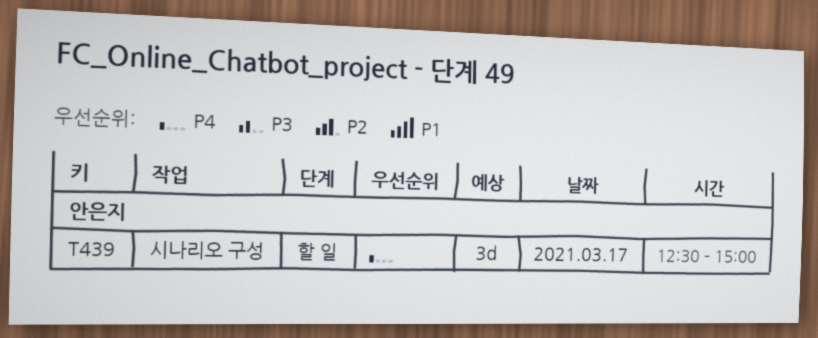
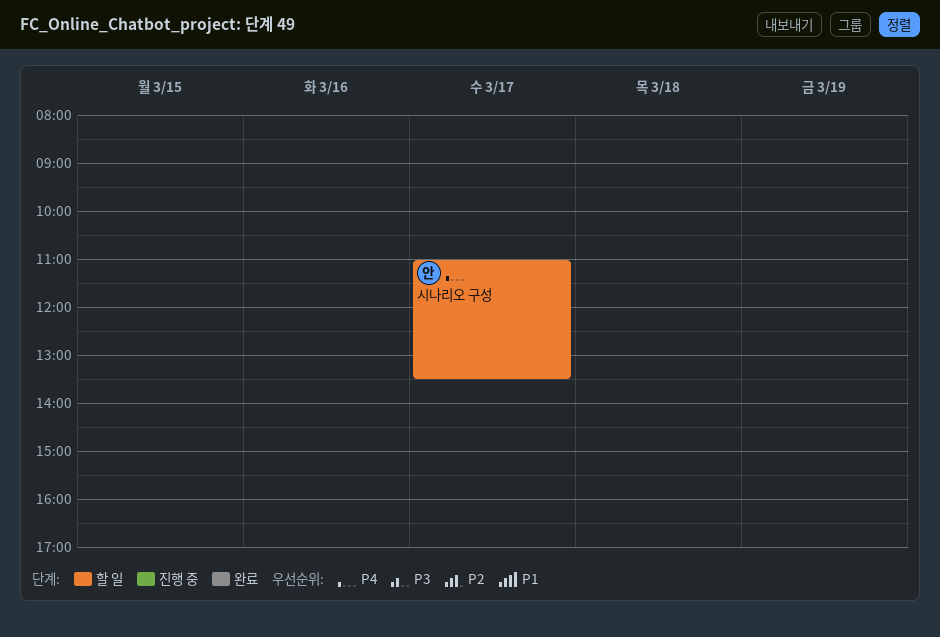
시나리오 구성, begins: 12:30 -> 11:00
시나리오 구성, ends: 15:00 -> 13:30

